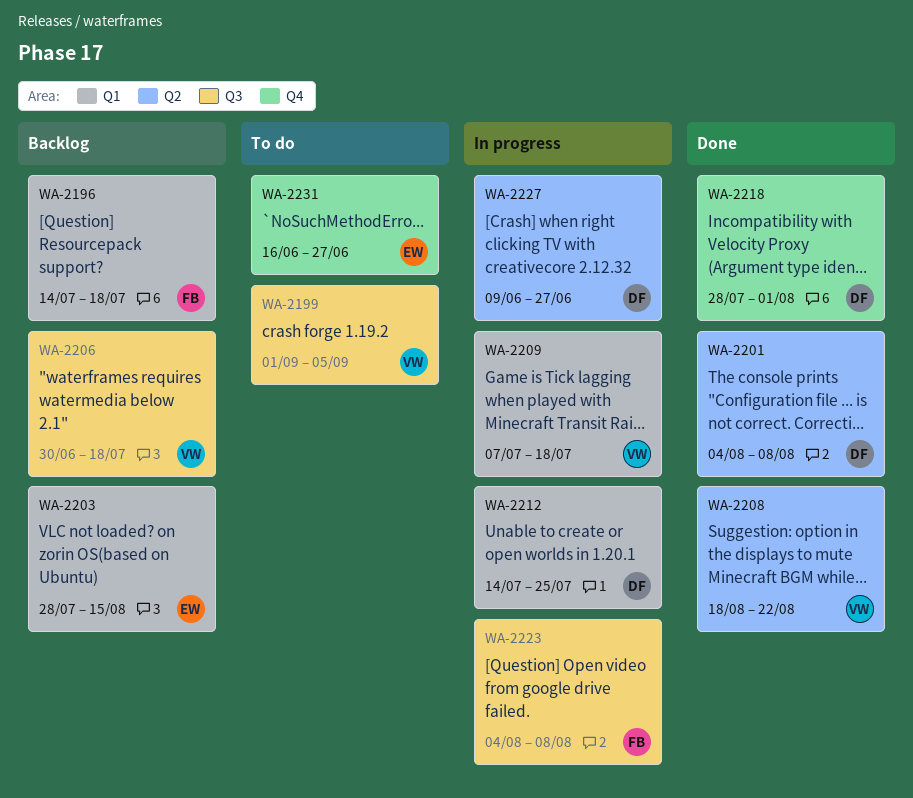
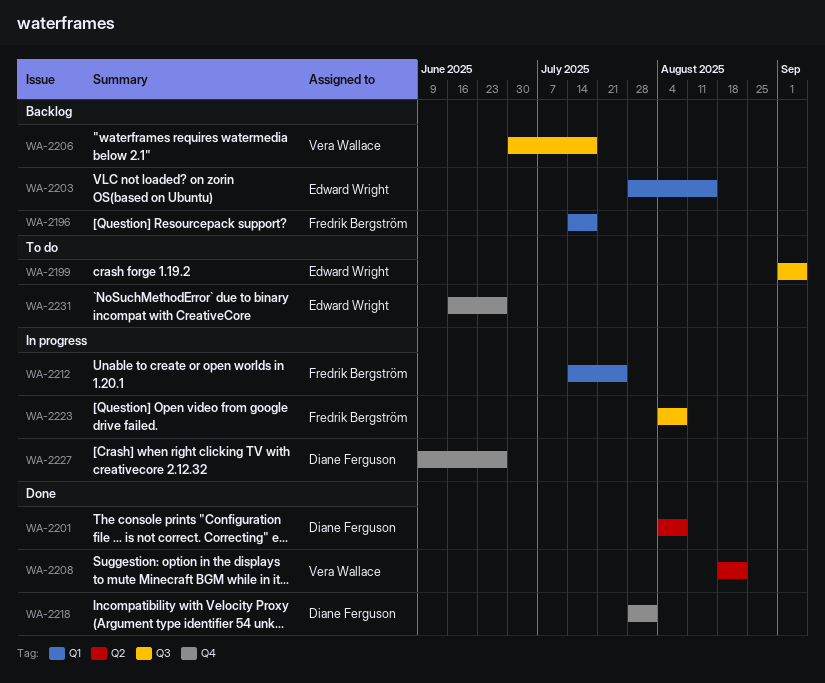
WA-2199, owner: Vera Wallace -> Edward Wright
WA-2209: present -> none
WA-2212, owner: Diane Ferguson -> Fredrik Bergström
WA-2227, label: Q2 -> Q4

